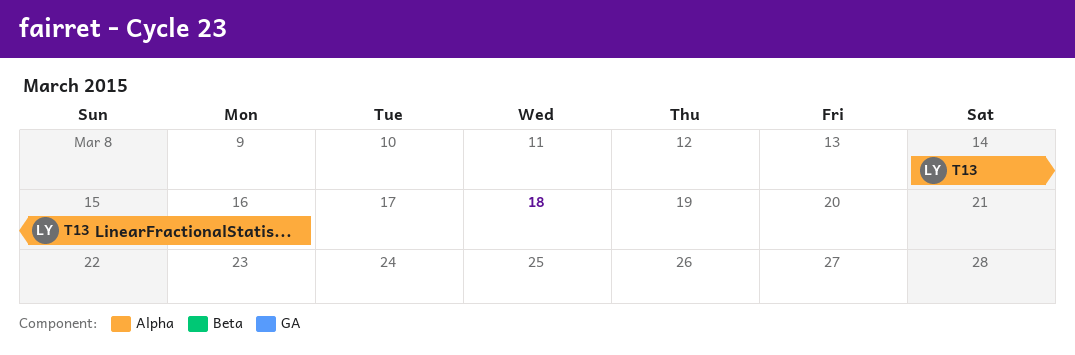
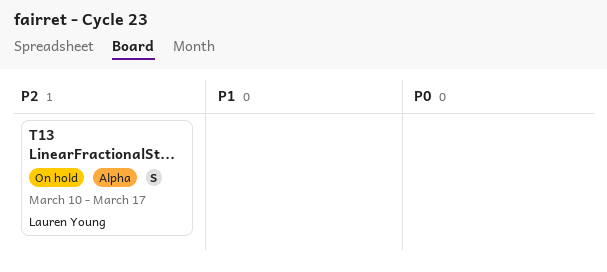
T13, start: Mar 14 -> Mar 10
T13, due: Mar 16 -> Mar 17

